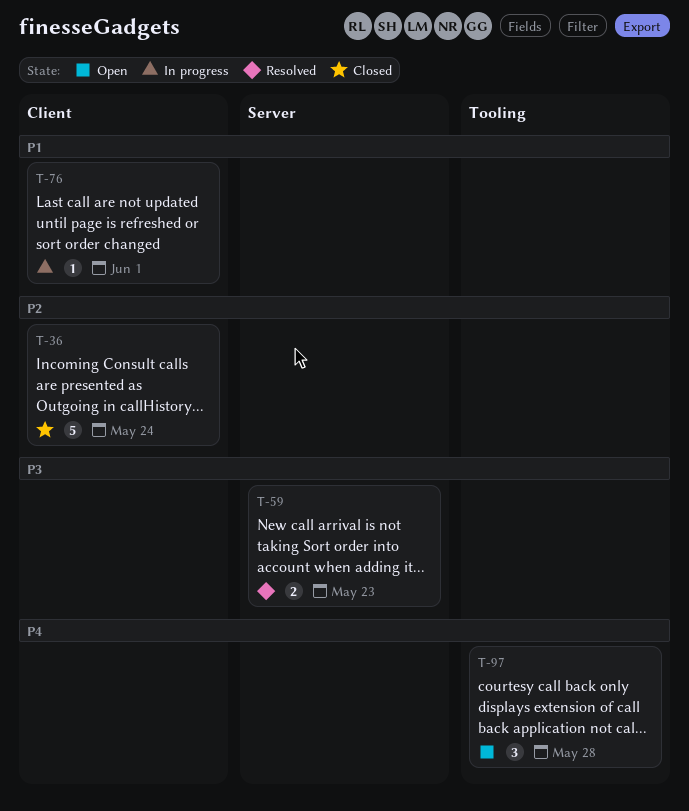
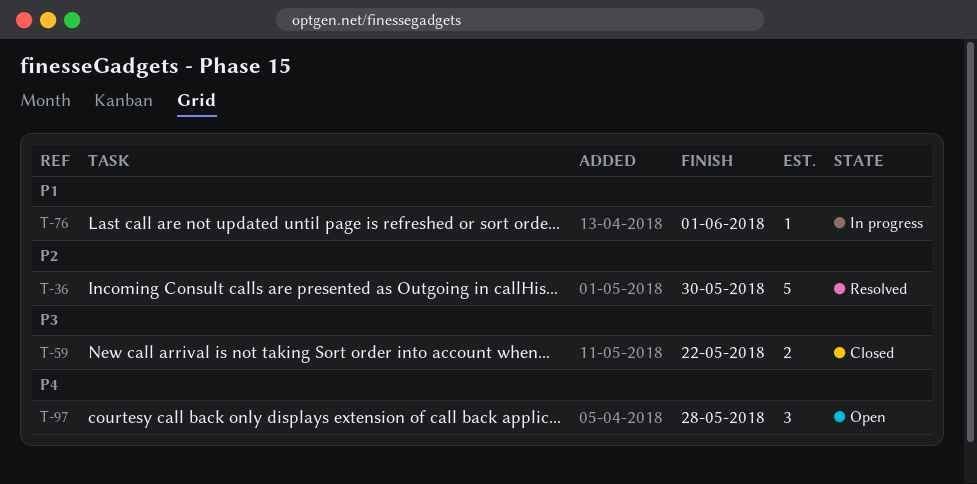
T-36, status: Closed -> Resolved
T-36, due: May 24 -> May 30
T-59, status: Resolved -> Closed
T-59, due: May 23 -> May 22

